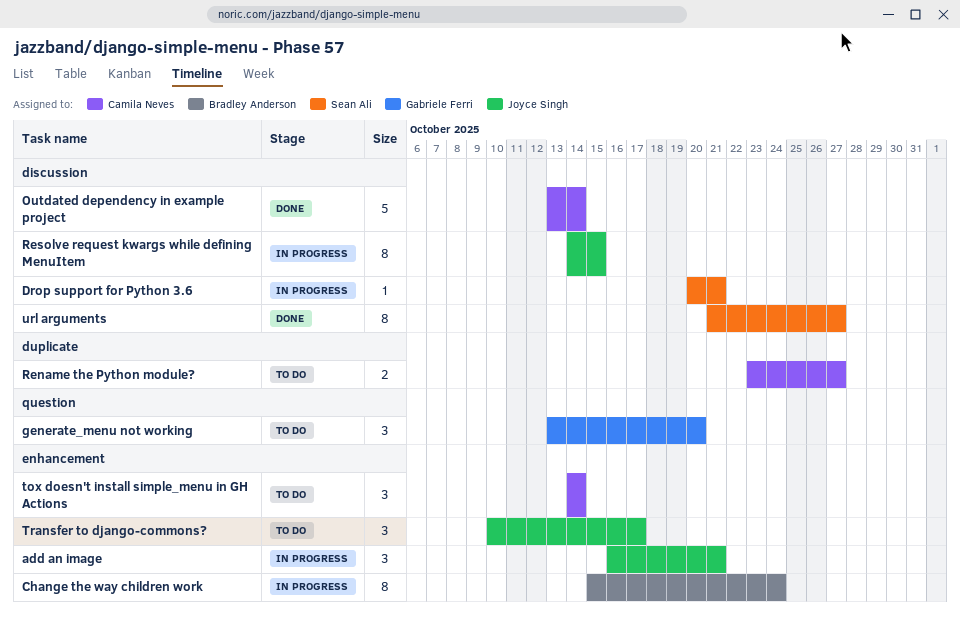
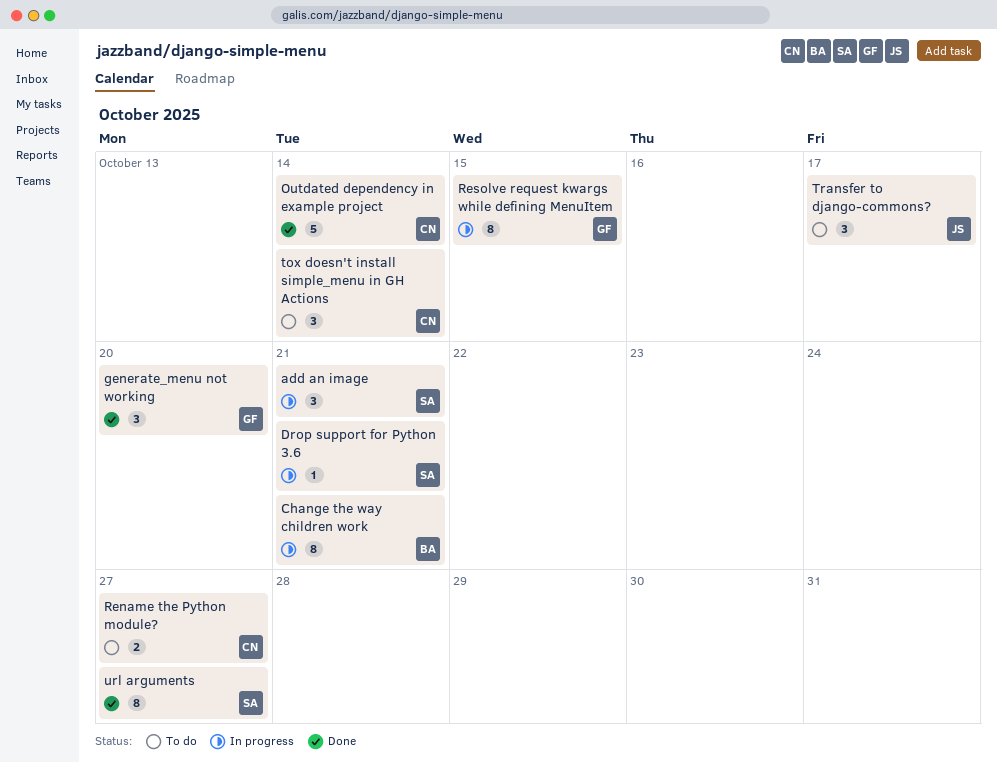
add an image, owner: Joyce Singh -> Sean Ali
Change the way children work, due: Oct 24 -> Oct 21
generate_menu not working, status: To do -> Done
Resolve request kwargs while defining MenuItem, owner: Joyce Singh -> Gabriele Ferri

